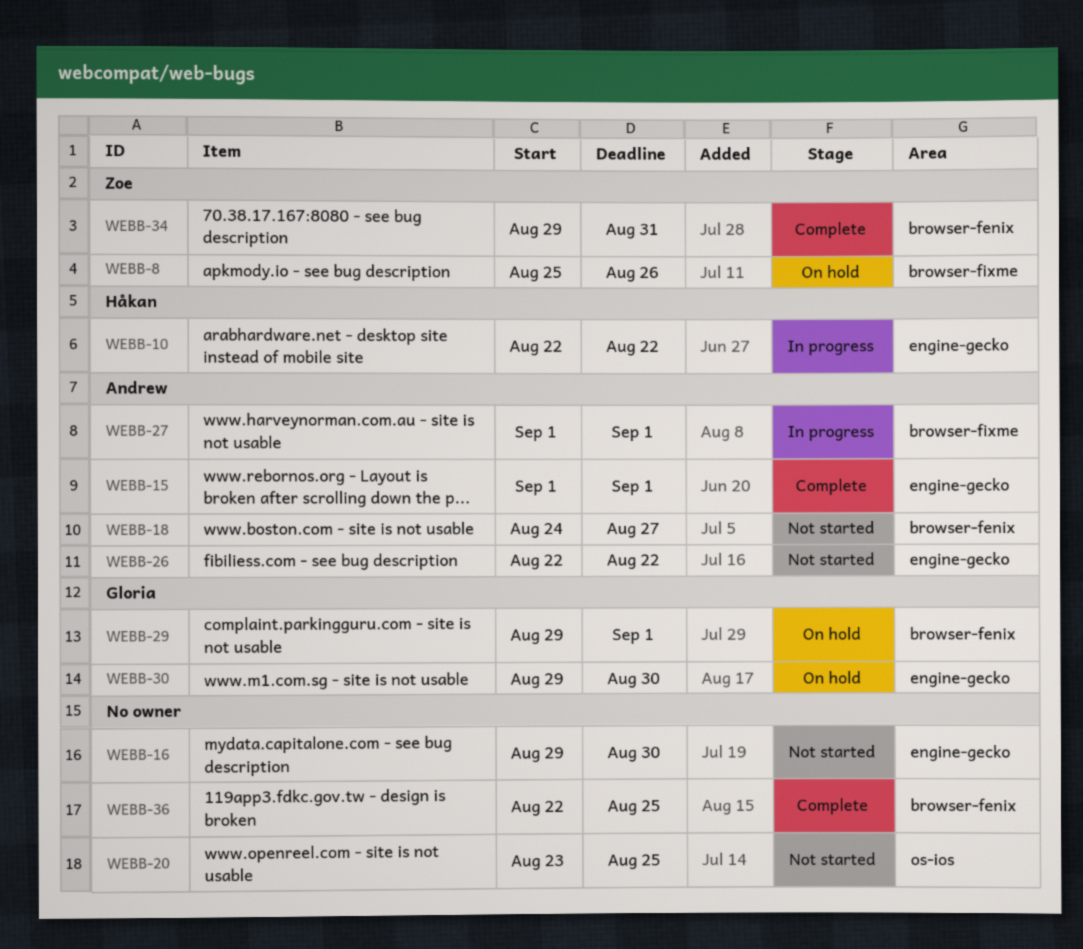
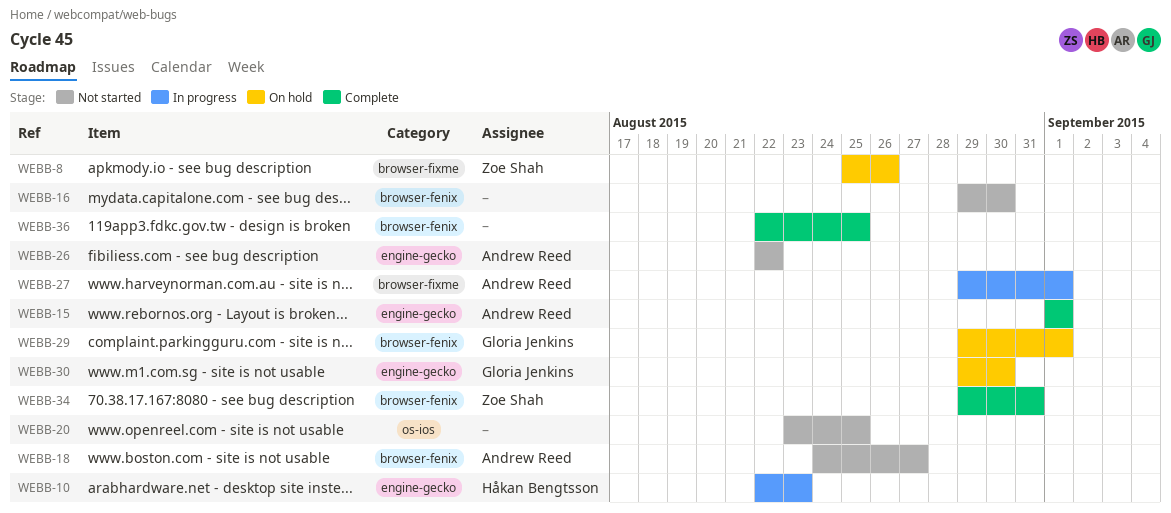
WEBB-10, due: Aug 22 -> Aug 23
WEBB-16, label: engine-gecko -> browser-fenix
WEBB-27, start: Sep 1 -> Aug 29

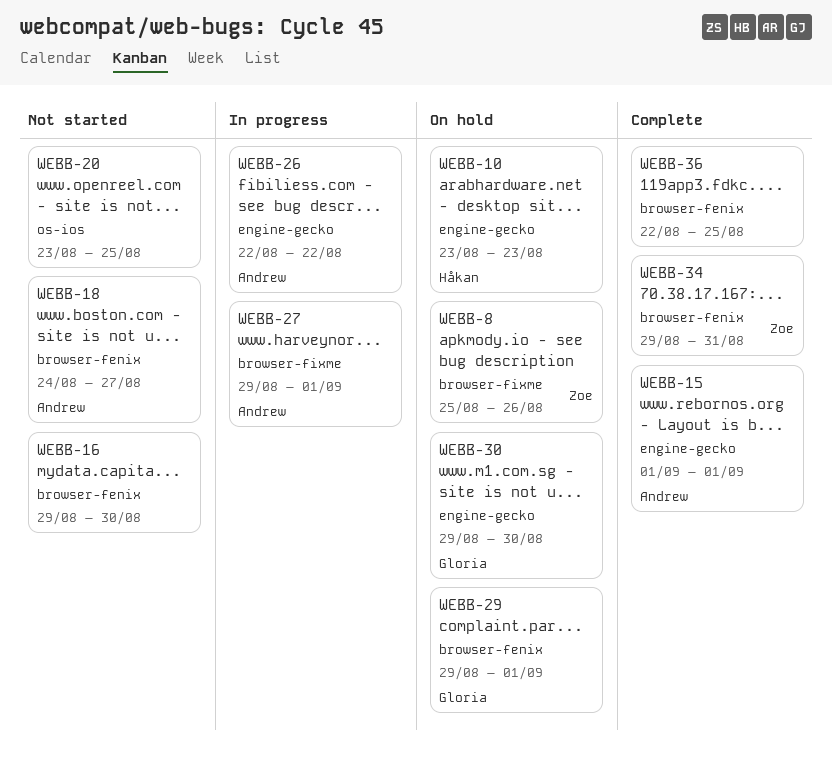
WEBB-10, status: In progress -> On hold
WEBB-10, start: Aug 22 -> Aug 23
WEBB-26, status: Not started -> In progress

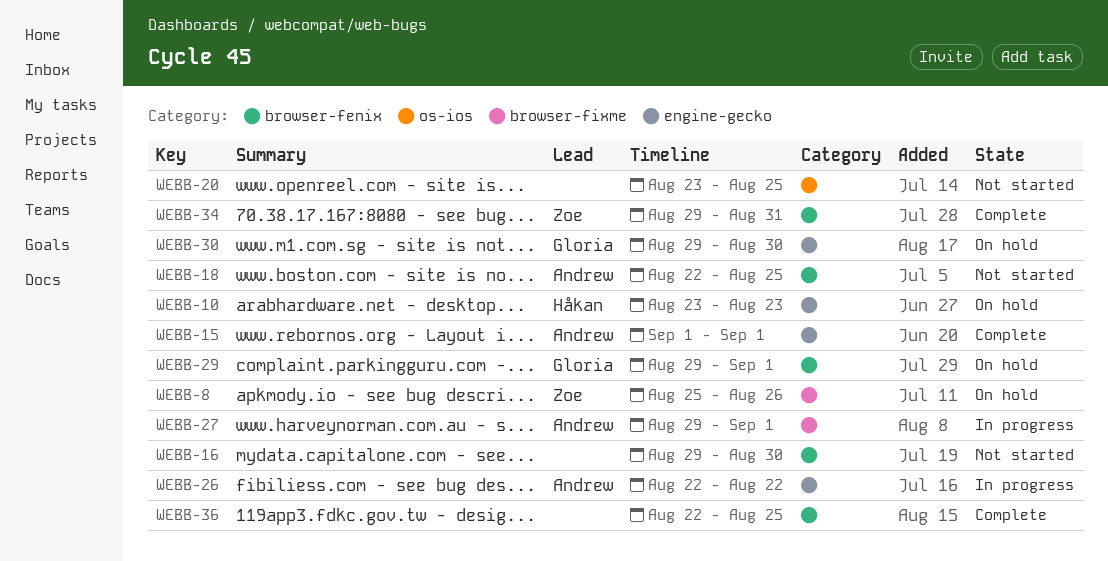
WEBB-18, start: Aug 24 -> Aug 22
WEBB-18, due: Aug 27 -> Aug 25

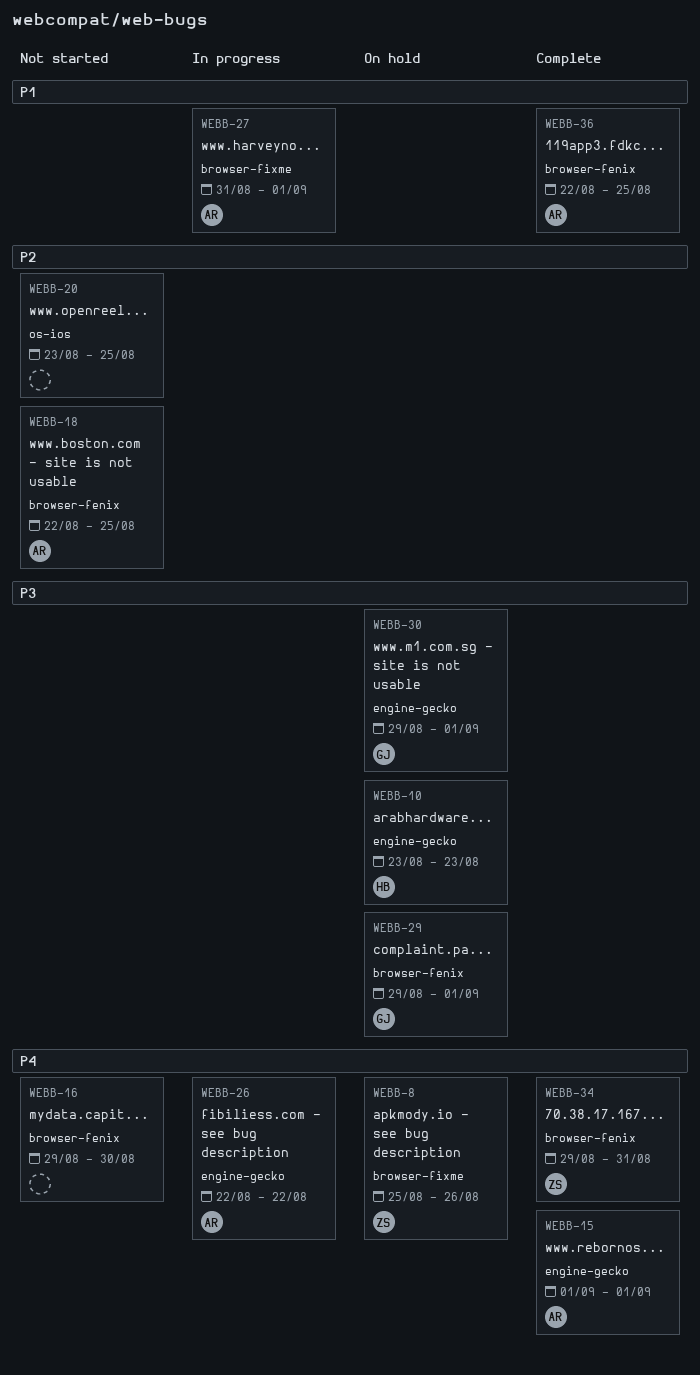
WEBB-27, start: Aug 29 -> Aug 31
WEBB-30, due: Aug 30 -> Sep 1
WEBB-36, owner: none -> Andrew

